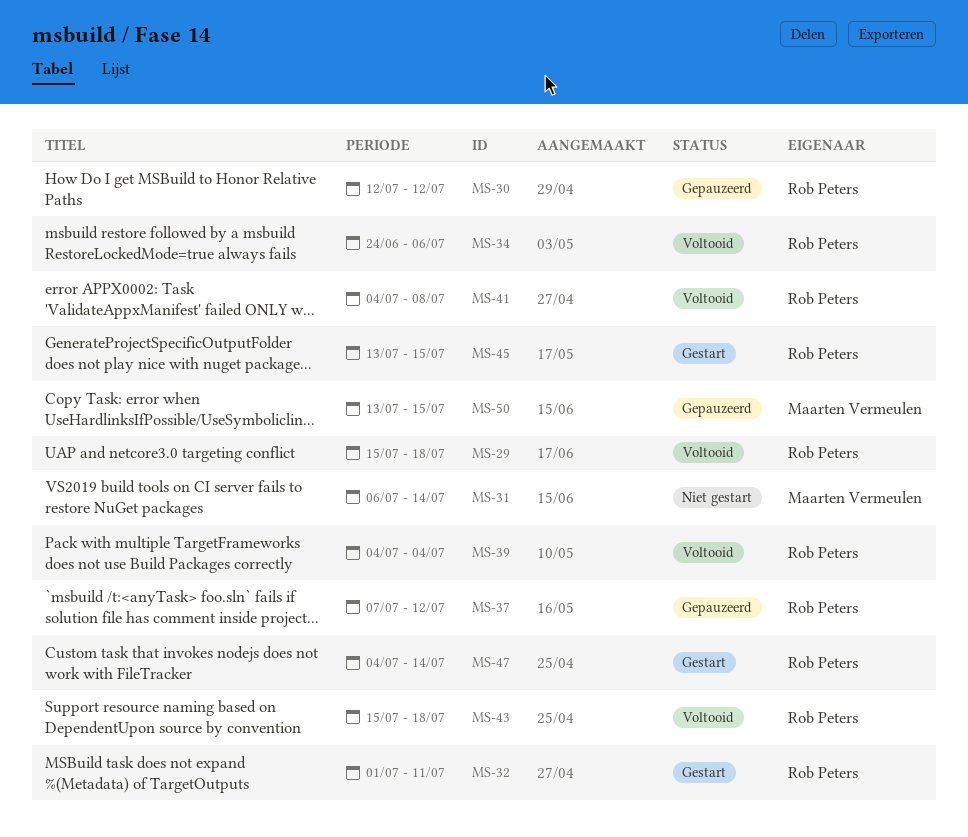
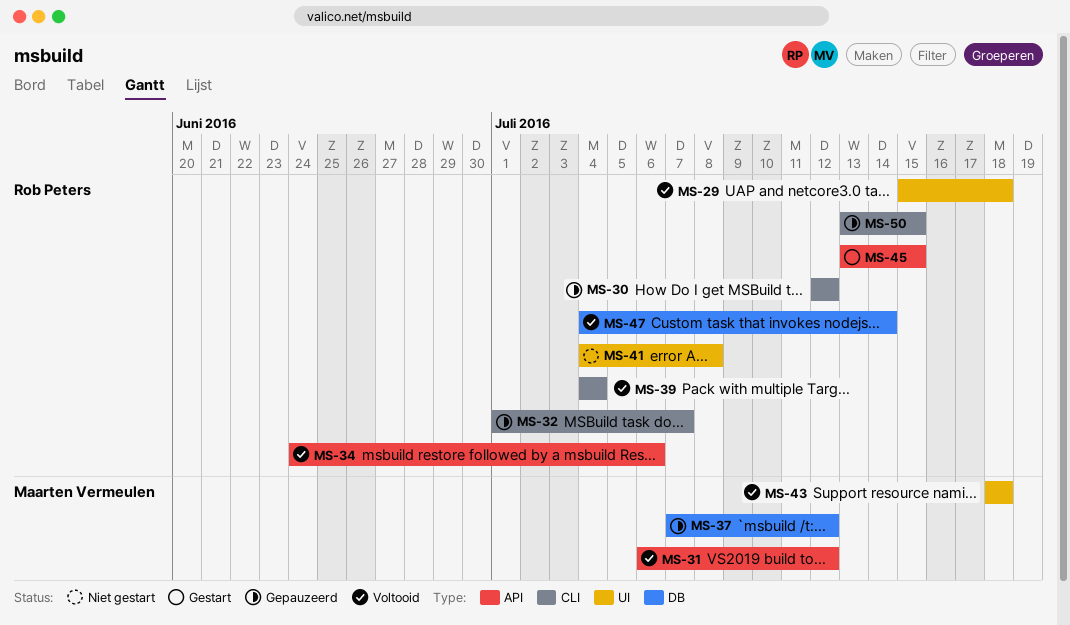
MS-31, status: Niet gestart -> Voltooid
MS-31, due: Jul 14 -> Jul 12
MS-32, status: Gestart -> Gepauzeerd
MS-32, due: Jul 11 -> Jul 7
MS-37, owner: Rob Peters -> Maarten Vermeulen
MS-41, status: Voltooid -> Niet gestart
MS-43, owner: Rob Peters -> Maarten Vermeulen
MS-43, start: Jul 15 -> Jul 18
MS-47, status: Gestart -> Voltooid
MS-50, owner: Maarten Vermeulen -> Rob Peters

